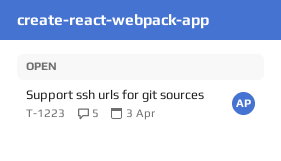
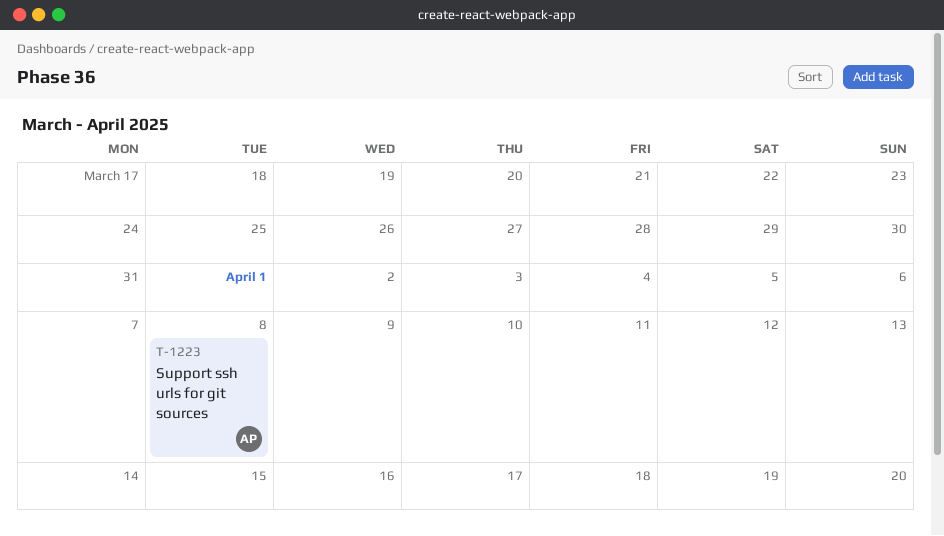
T-1223, due: Apr 3 -> Apr 8

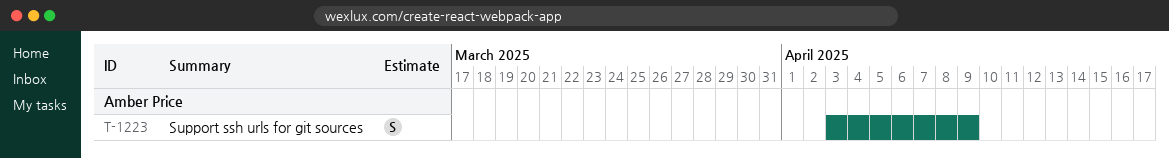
T-1223, due: Apr 8 -> Apr 9

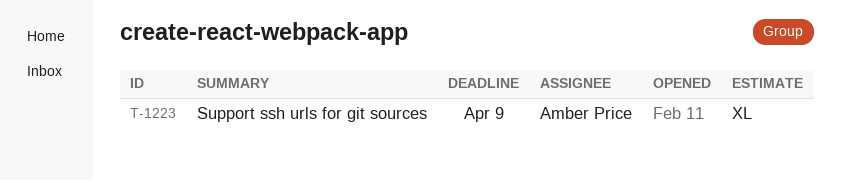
T-1223, estimate: S -> XL

